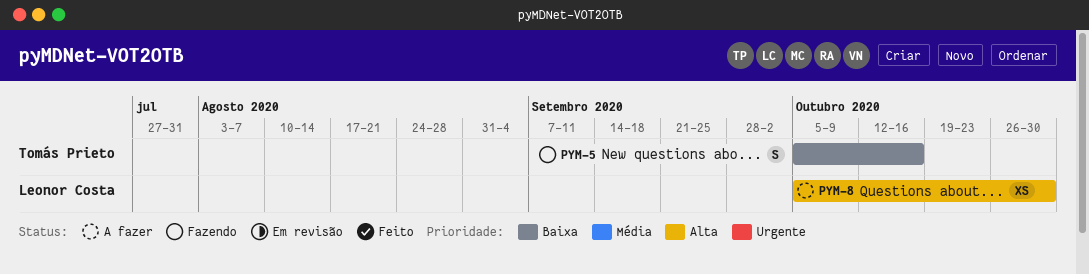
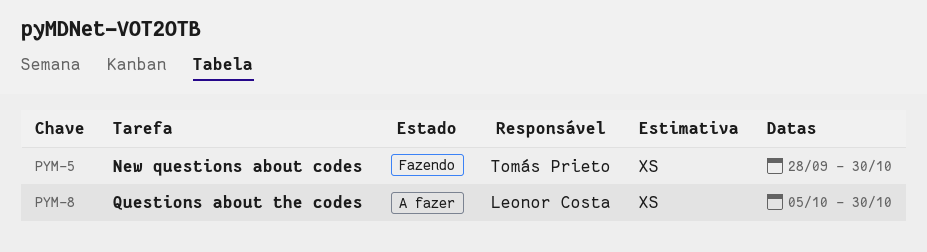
PYM-5, estimate: S -> XS
PYM-5, start: Oct 5 -> Sep 28
PYM-5, due: Oct 16 -> Oct 30

